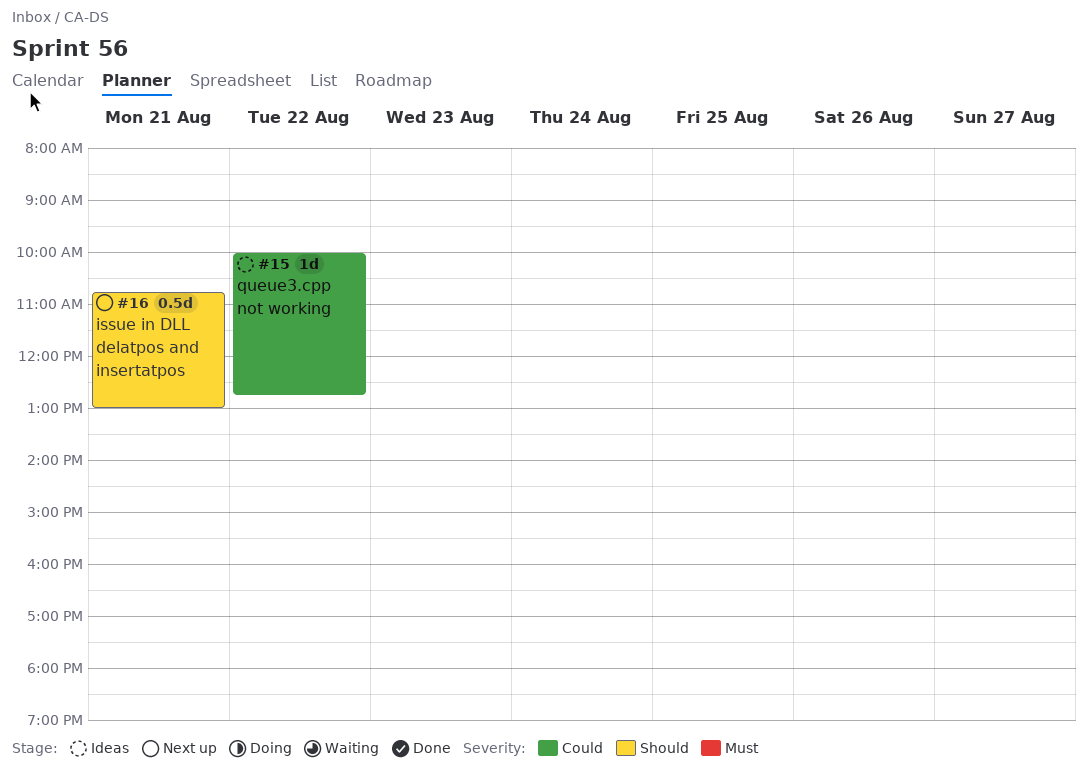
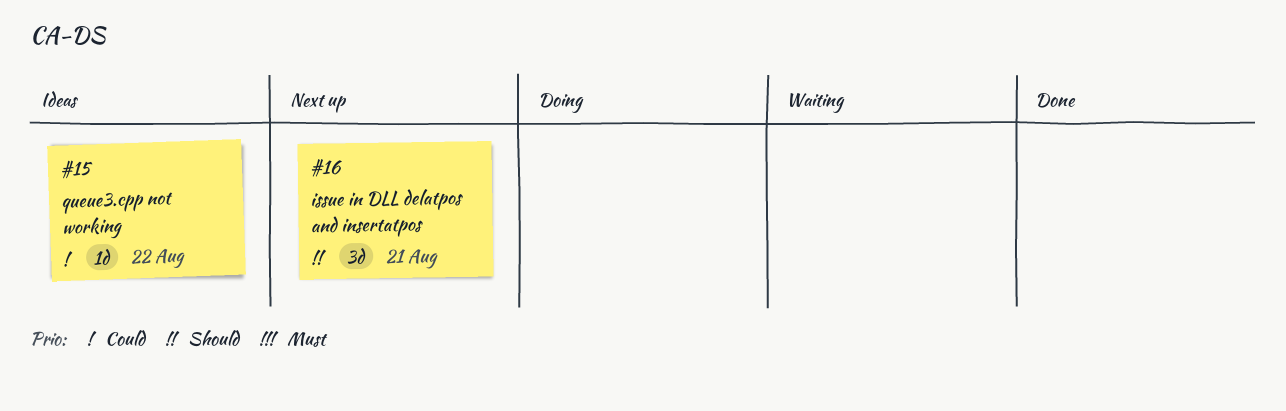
#16, estimate: 0.5d -> 3d

